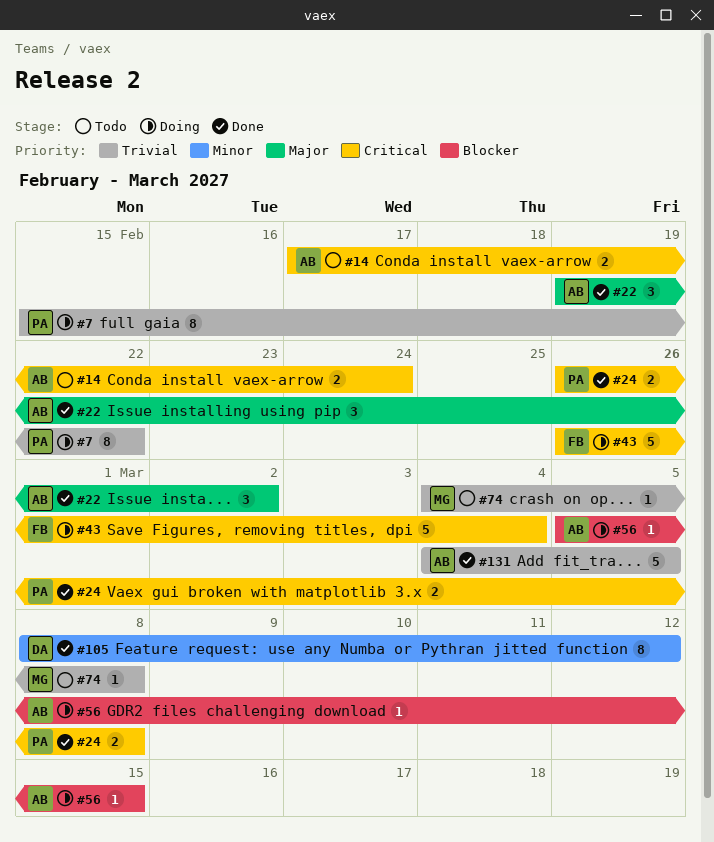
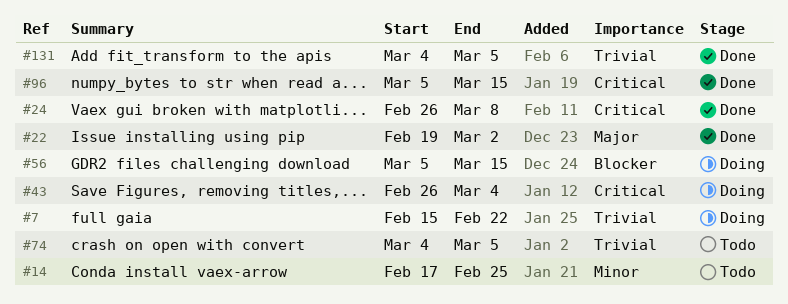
#14, priority: Critical -> Minor
#14, due: Feb 24 -> Feb 25
#74, due: Mar 8 -> Mar 5
#96: none -> present
#105: present -> none

